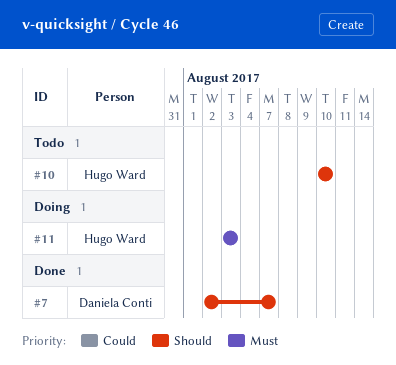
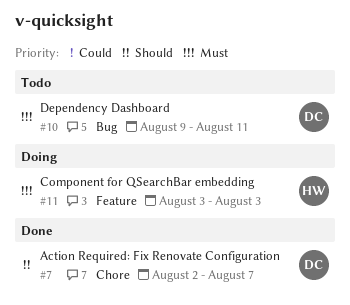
#10, owner: Hugo Ward -> Daniela Conti
#10, priority: Should -> Must
#10, start: Aug 10 -> Aug 9
#10, due: Aug 10 -> Aug 11

